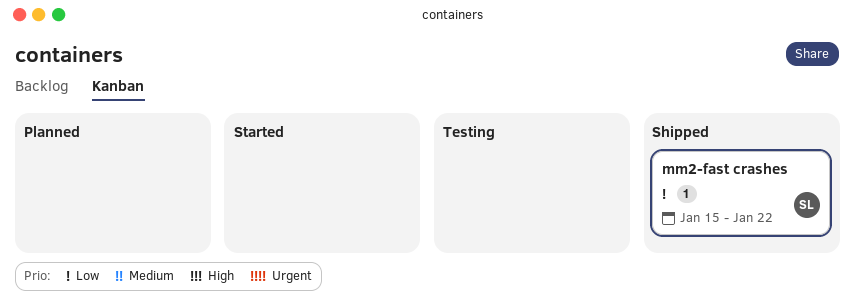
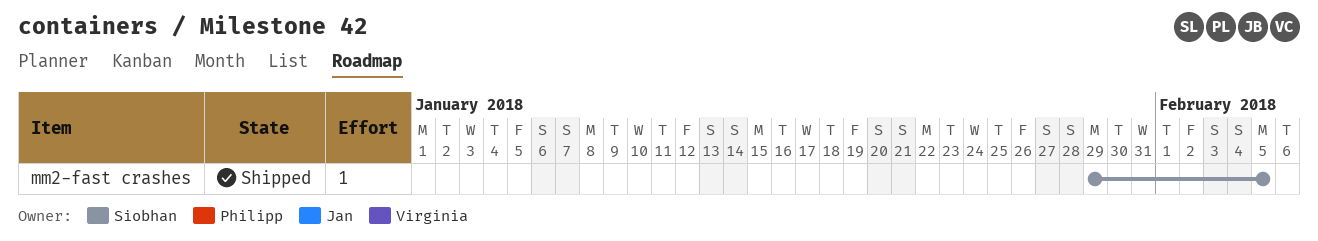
mm2-fast crashes, start: Jan 15 -> Jan 29
mm2-fast crashes, due: Jan 22 -> Feb 5

